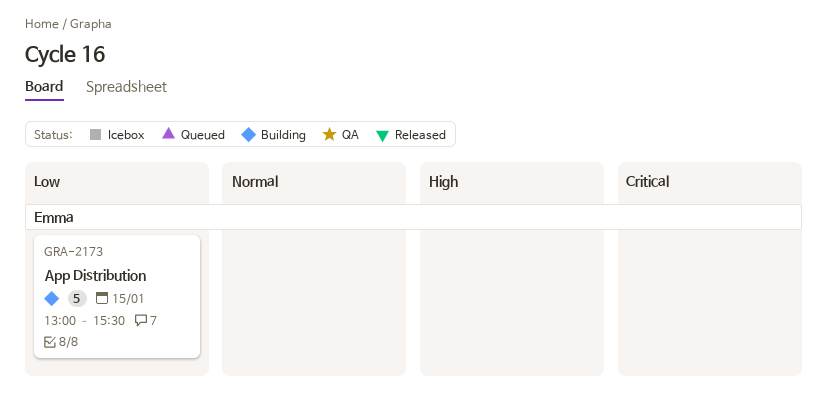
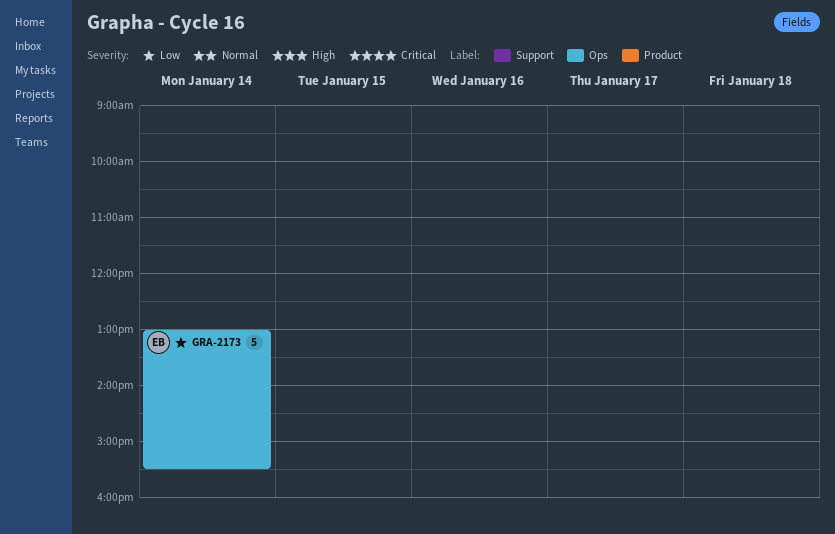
GRA-2173, day: Jan 15 -> Jan 14

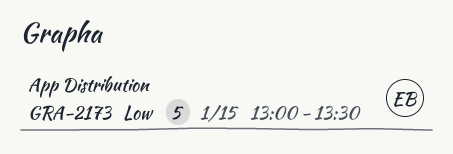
GRA-2173, day: Jan 14 -> Jan 15
GRA-2173, ends: 15:30 -> 13:30

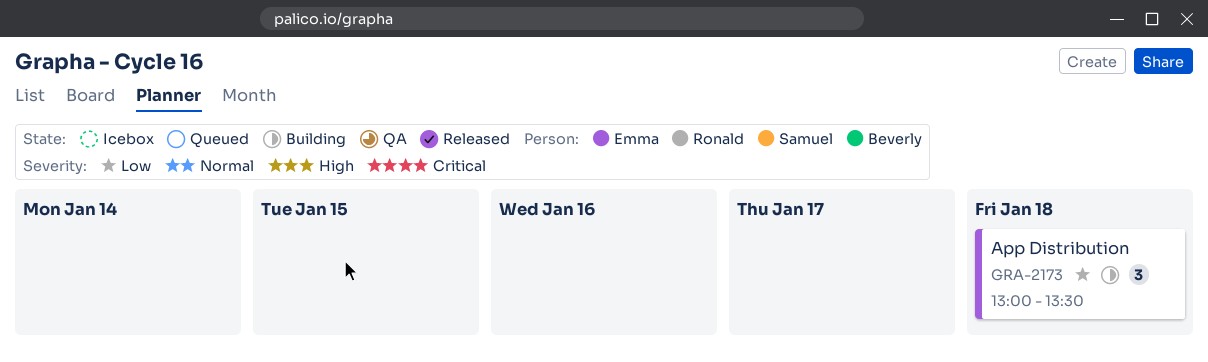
GRA-2173, estimate: 5 -> 3
GRA-2173, day: Jan 15 -> Jan 18

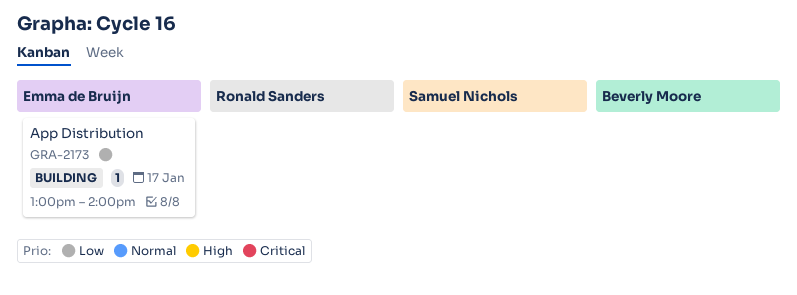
GRA-2173, estimate: 3 -> 1
GRA-2173, day: Jan 18 -> Jan 17
GRA-2173, ends: 13:30 -> 14:00

